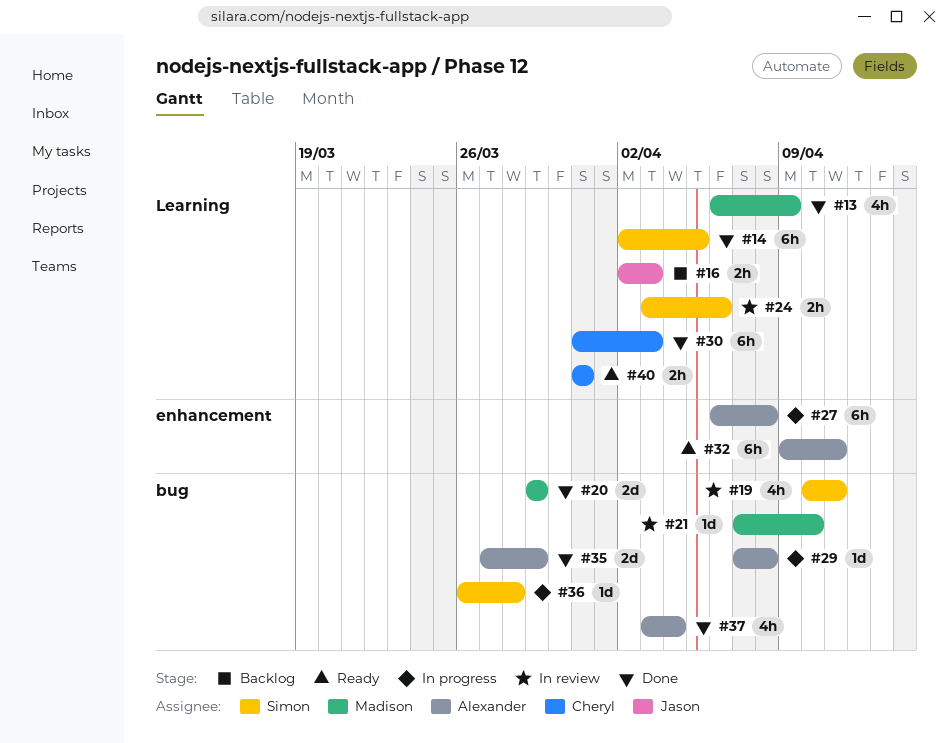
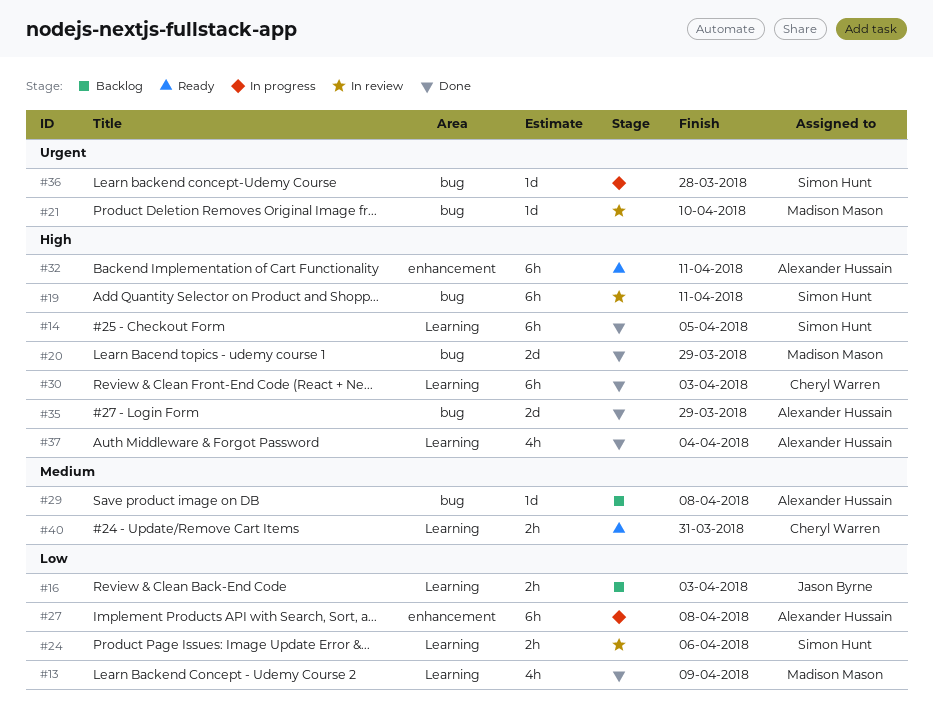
#19, estimate: 4h -> 6h
#29, status: In progress -> Backlog
#37, label: bug -> Learning

